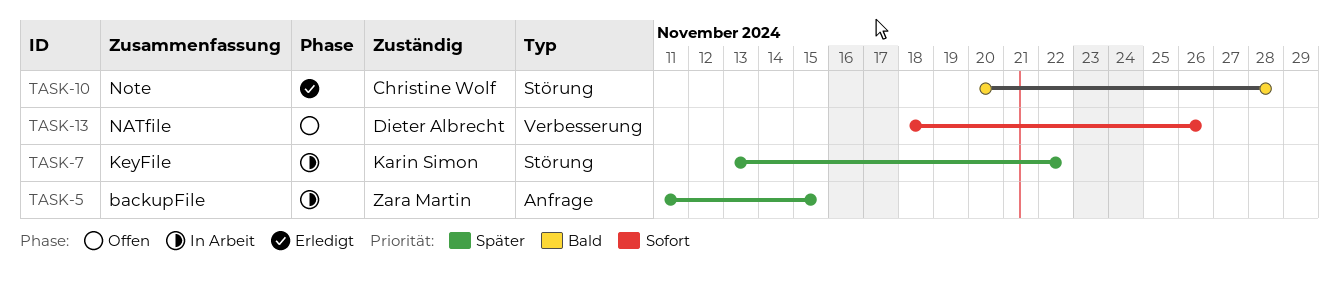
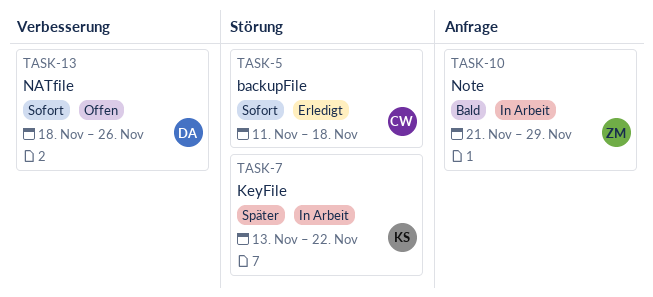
TASK-5, status: In Arbeit -> Erledigt
TASK-5, owner: Zara Martin -> Christine Wolf
TASK-5, priority: Später -> Sofort
TASK-5, label: Anfrage -> Störung
TASK-5, due: Nov 15 -> Nov 18
TASK-10, status: Erledigt -> In Arbeit
TASK-10, owner: Christine Wolf -> Zara Martin
TASK-10, label: Störung -> Anfrage
TASK-10, start: Nov 20 -> Nov 21
TASK-10, due: Nov 28 -> Nov 29

